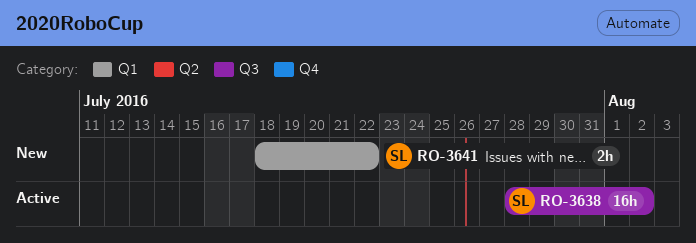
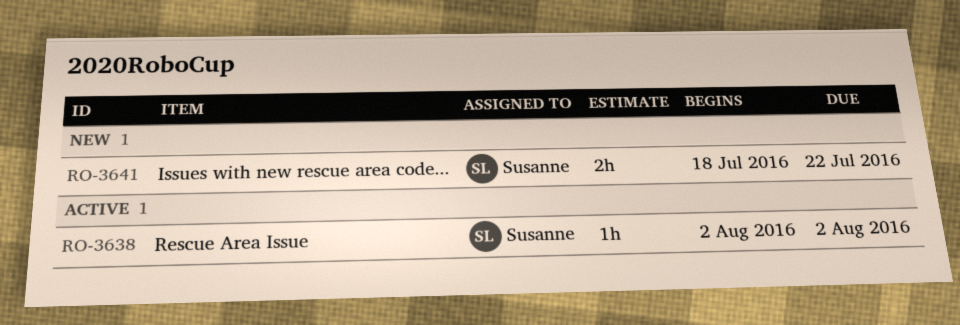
RO-3638, estimate: 16h -> 1h
RO-3638, start: Jul 28 -> Aug 2

